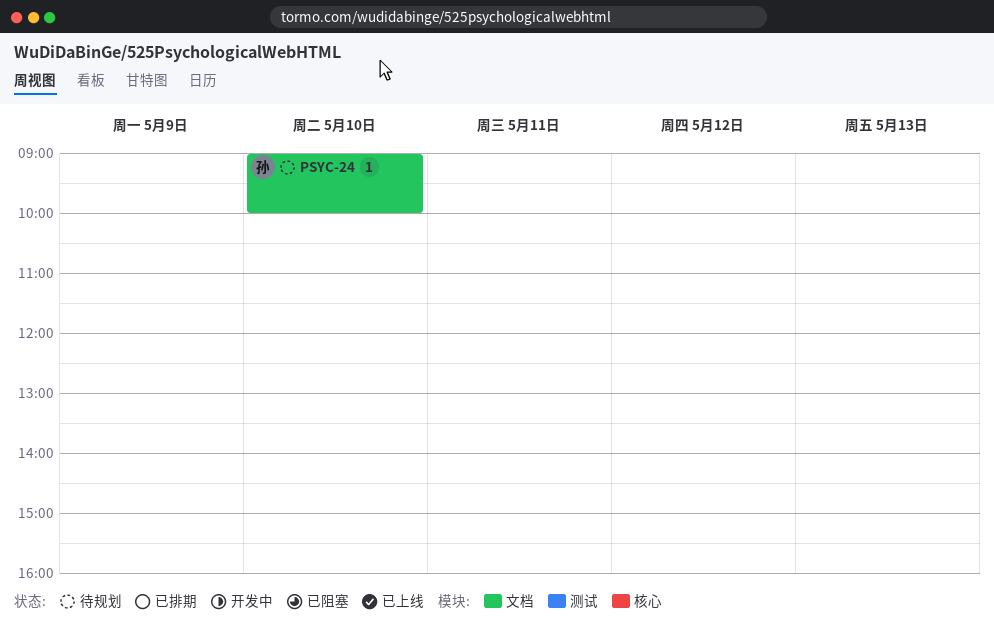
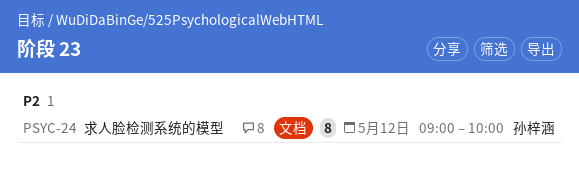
PSYC-24, estimate: 1 -> 8
PSYC-24, day: May 10 -> May 12

